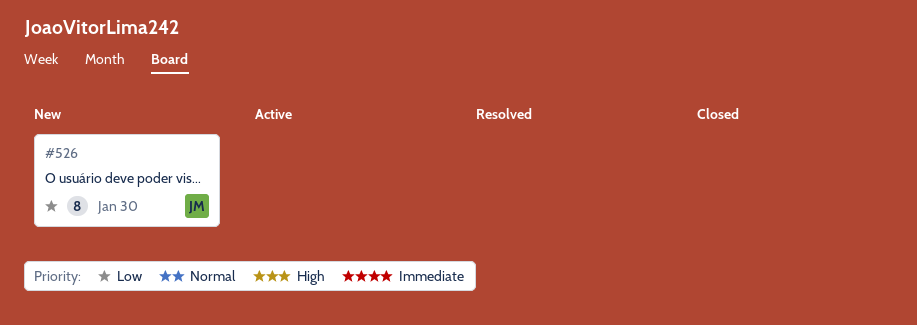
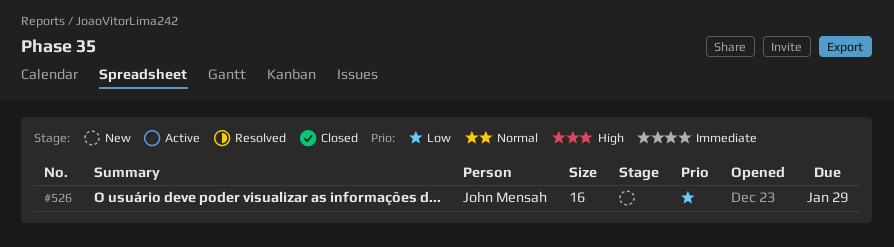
#526, estimate: 8 -> 16
#526, due: Jan 30 -> Jan 29

